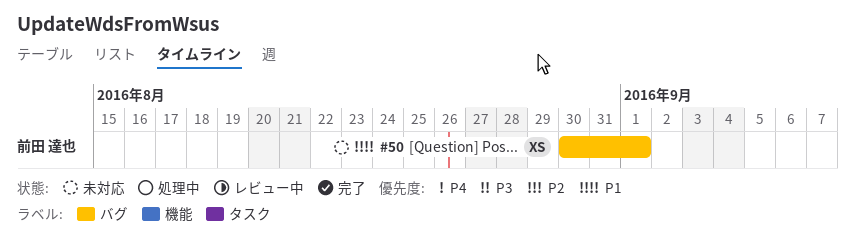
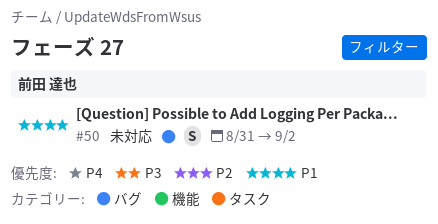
#50, estimate: XS -> S
#50, start: Aug 30 -> Aug 31
#50, due: Sep 1 -> Sep 2

